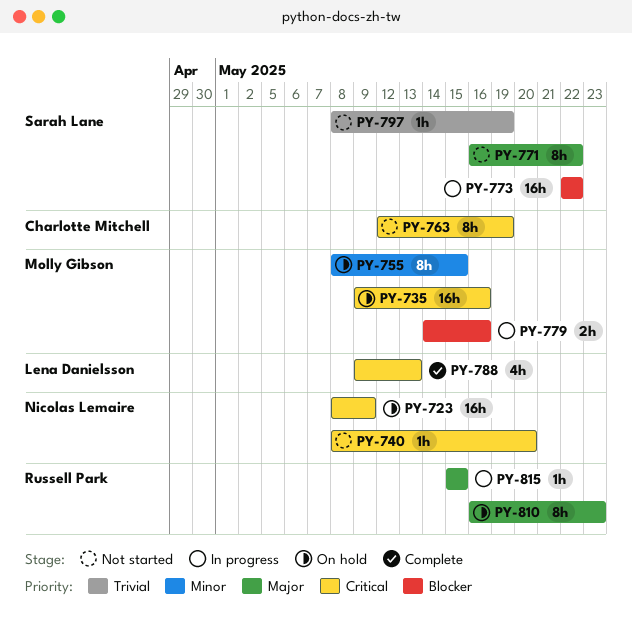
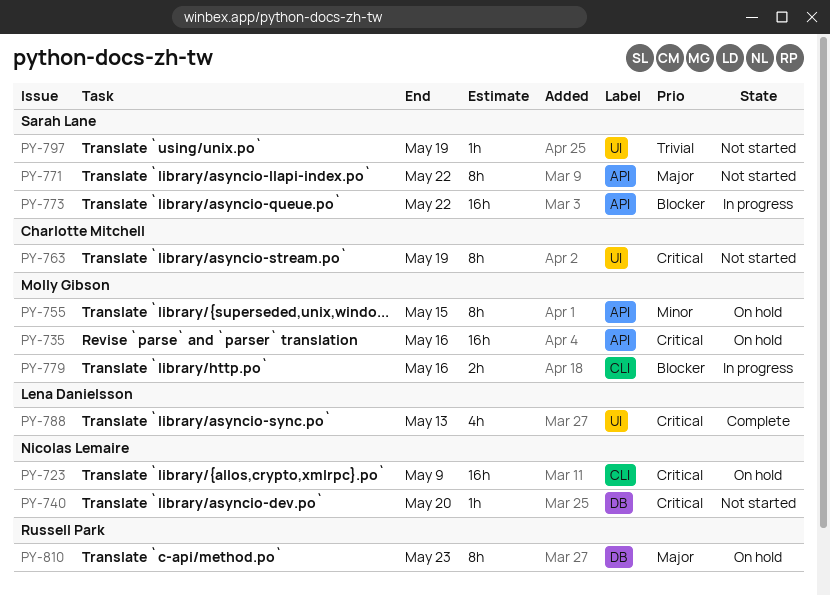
PY-815: present -> none

